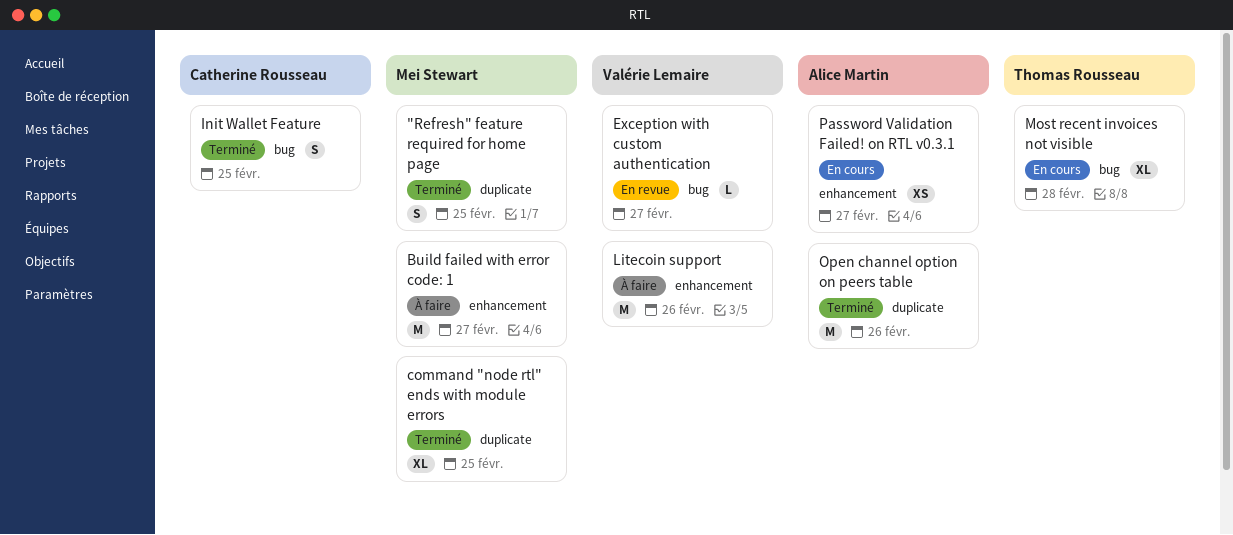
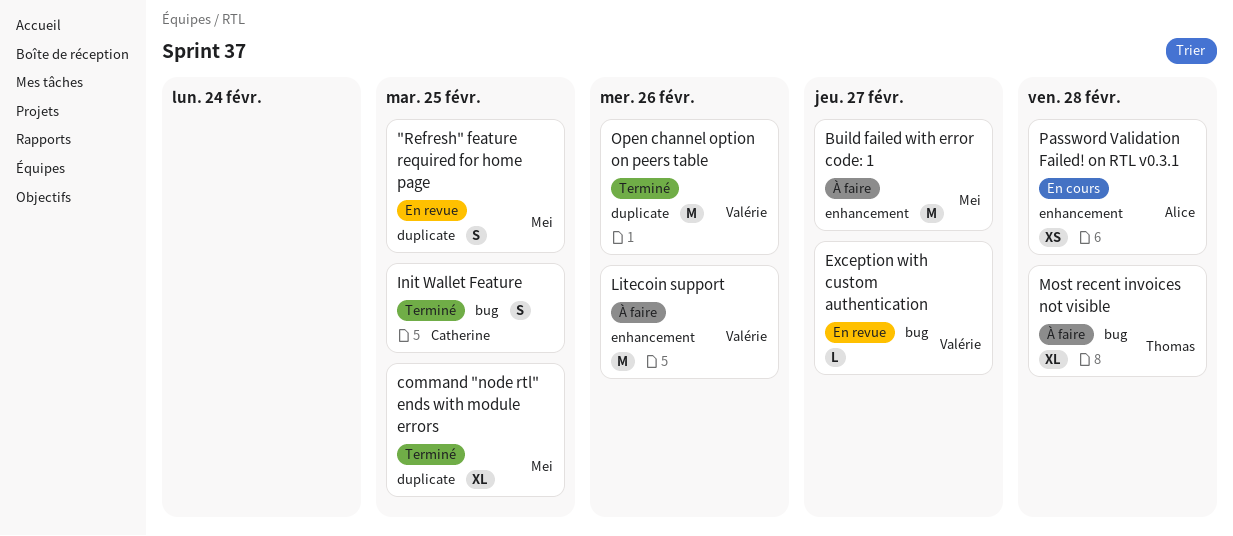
"Refresh" feature required for home page, status: Terminé -> En revue
Most recent invoices not visible, status: En cours -> À faire
Open channel option on peers table, owner: Alice Martin -> Valérie Lemaire
Password Validation Failed! on RTL v0.3.1, due: Feb 27 -> Feb 28

